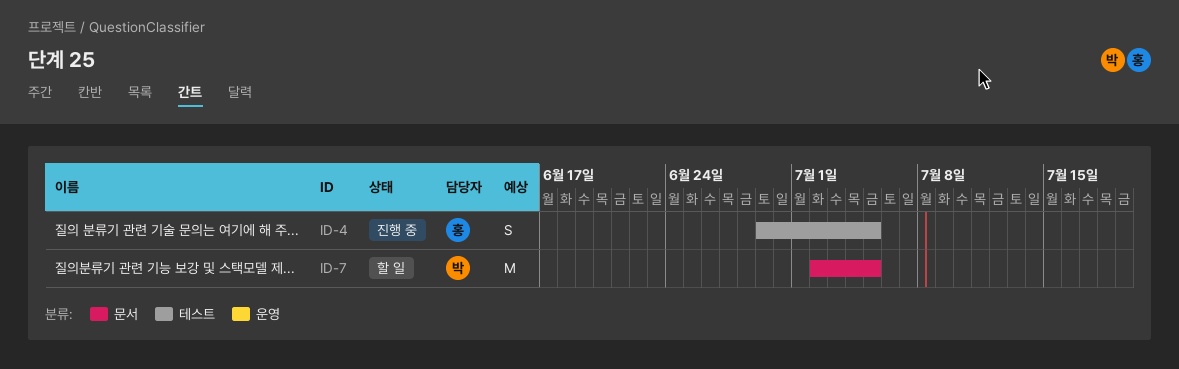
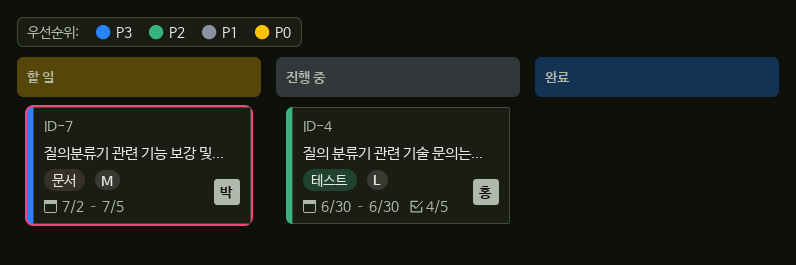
ID-4, estimate: S -> L
ID-4, start: Jun 29 -> Jun 30
ID-4, due: Jul 5 -> Jun 30

